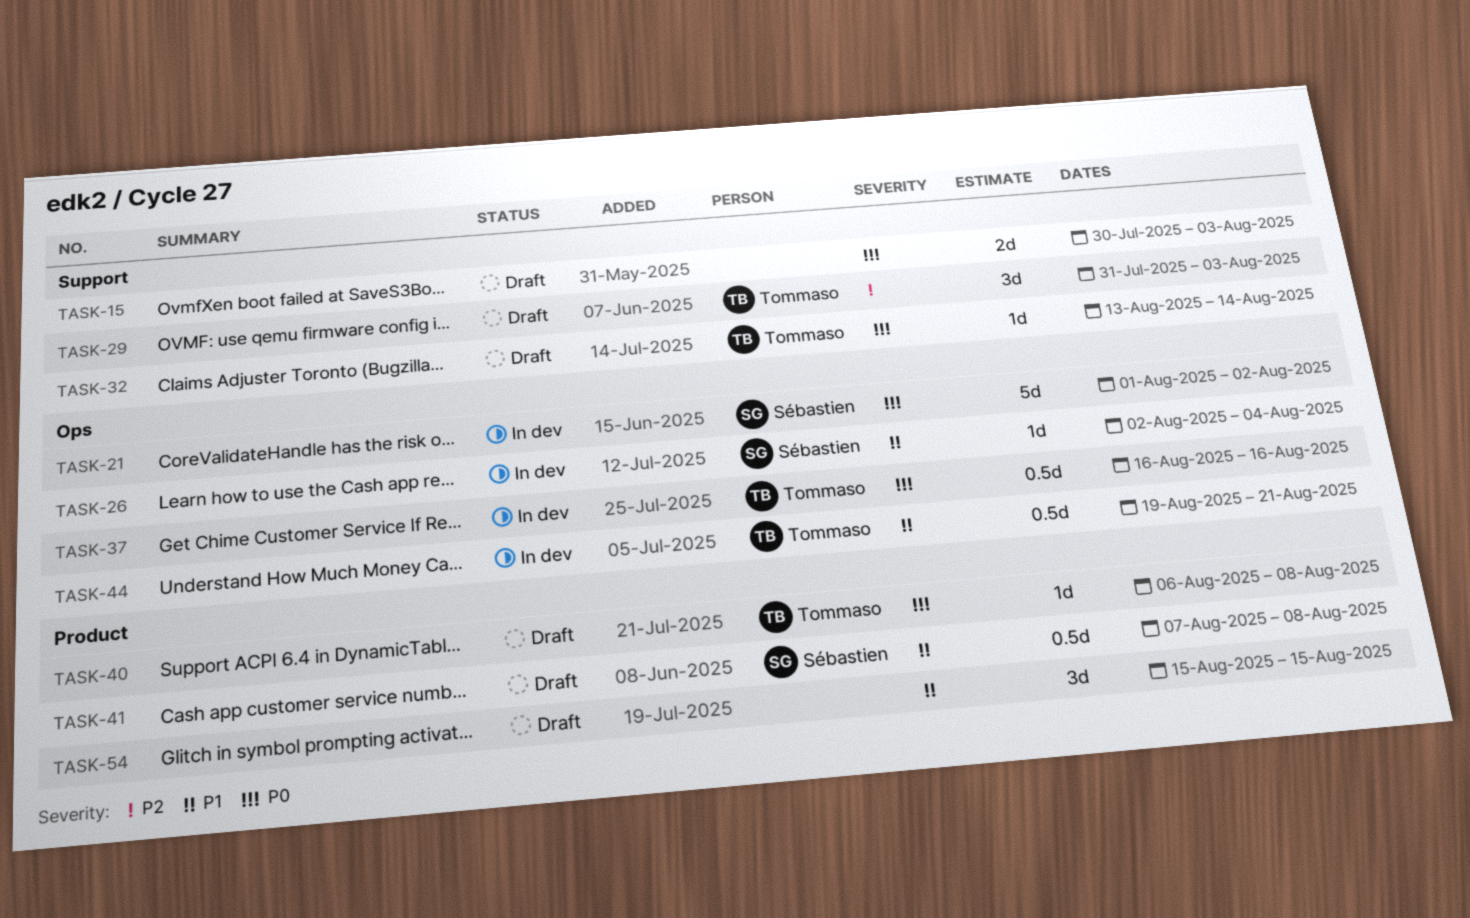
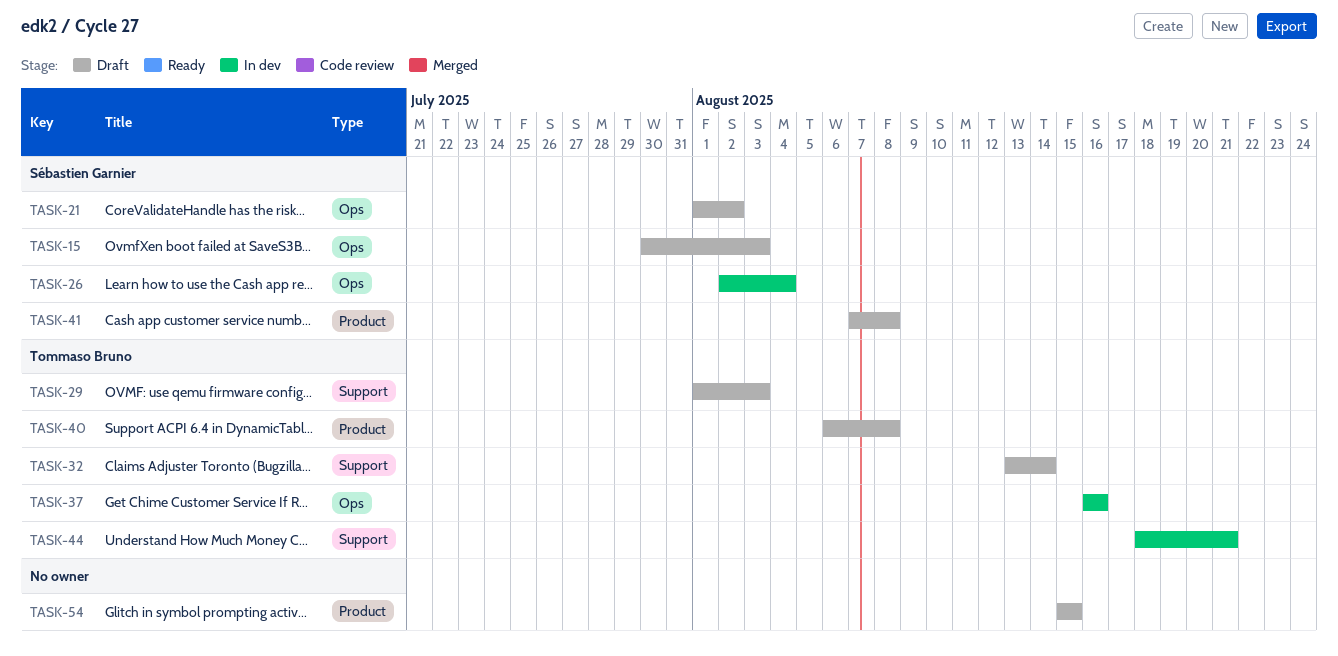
TASK-15, owner: none -> Sébastien Garnier
TASK-15, label: Support -> Ops
TASK-21, status: In dev -> Draft
TASK-29, start: Jul 31 -> Aug 1
TASK-44, label: Ops -> Support
TASK-44, start: Aug 19 -> Aug 18

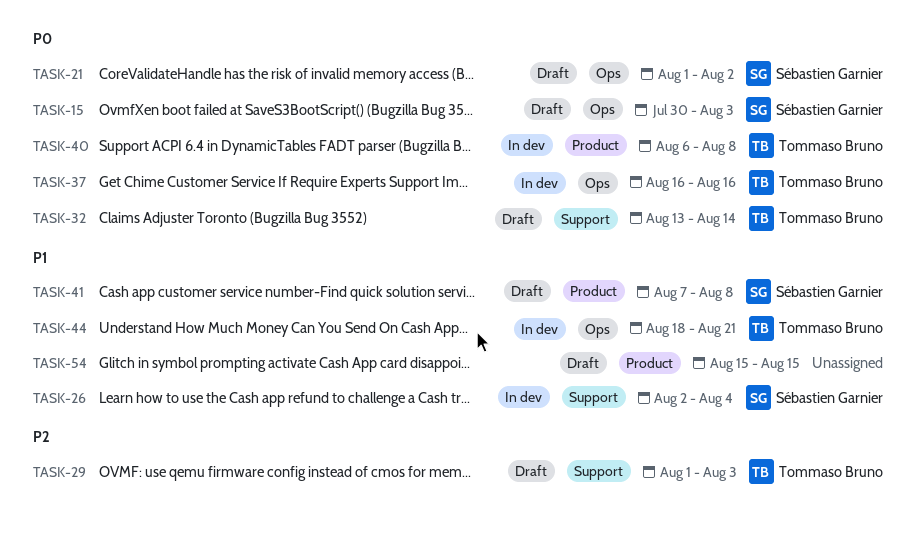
TASK-26, label: Ops -> Support
TASK-40, status: Draft -> In dev
TASK-44, label: Support -> Ops

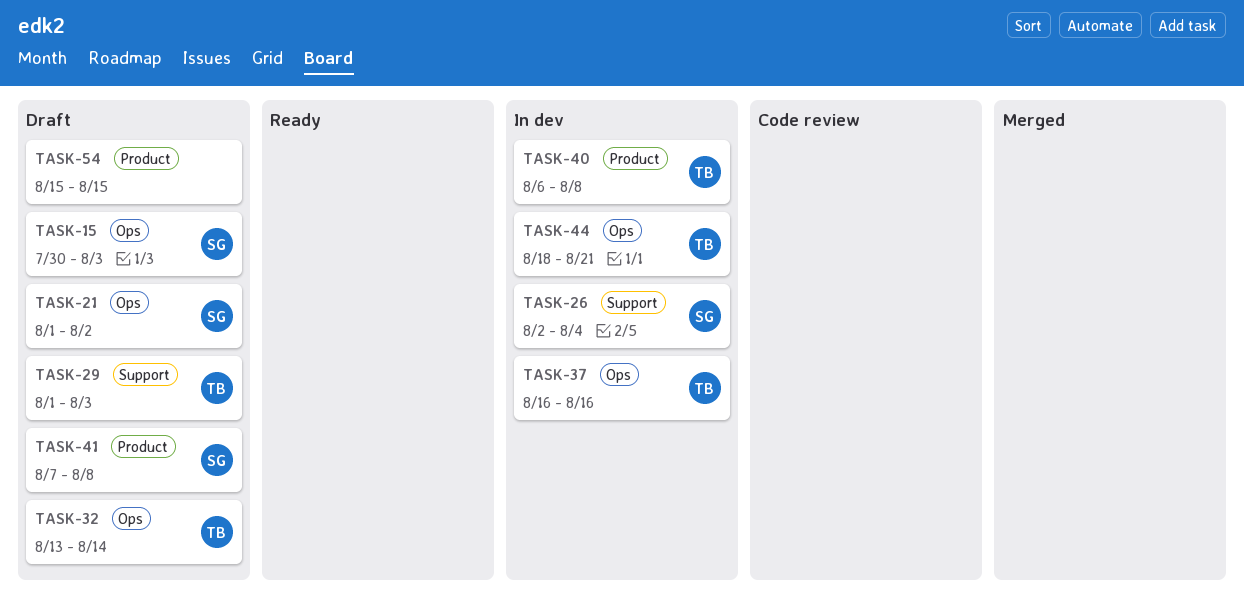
TASK-32, label: Support -> Ops

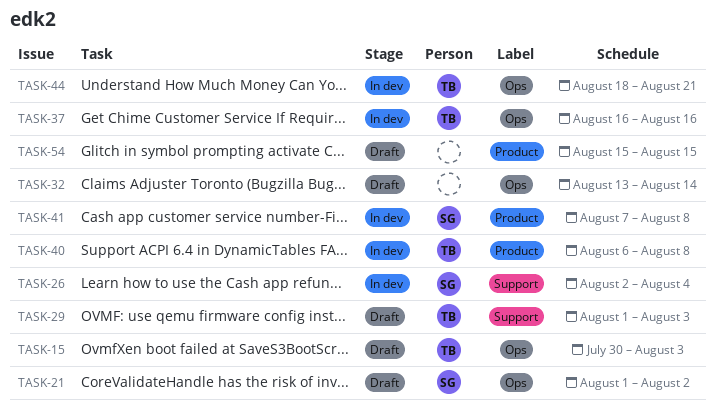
TASK-15, owner: SG -> TB
TASK-32, owner: TB -> none
TASK-41, status: Draft -> In dev

